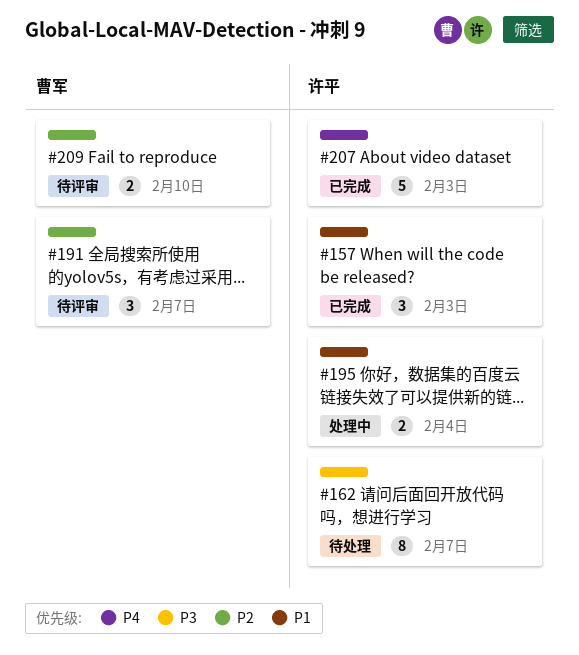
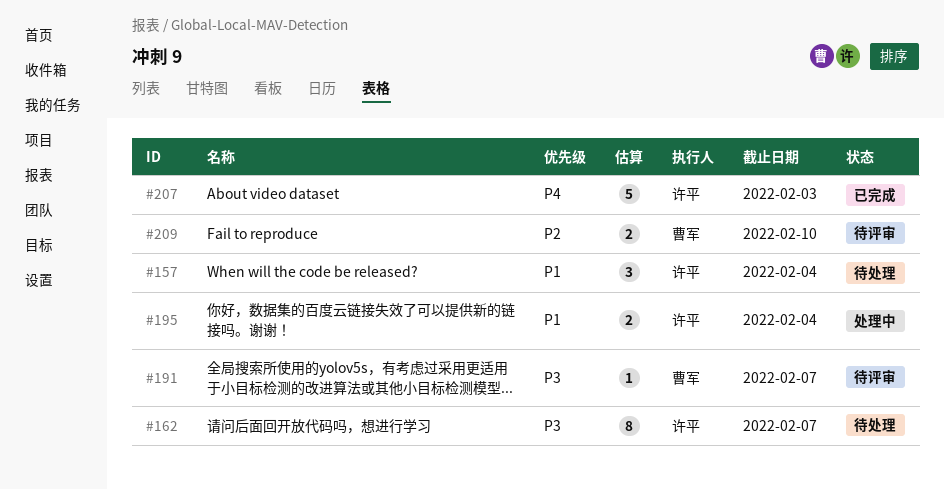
#157, status: 已完成 -> 待处理
#157, due: Feb 3 -> Feb 4
#191, priority: P2 -> P3
#191, estimate: 3 -> 1

